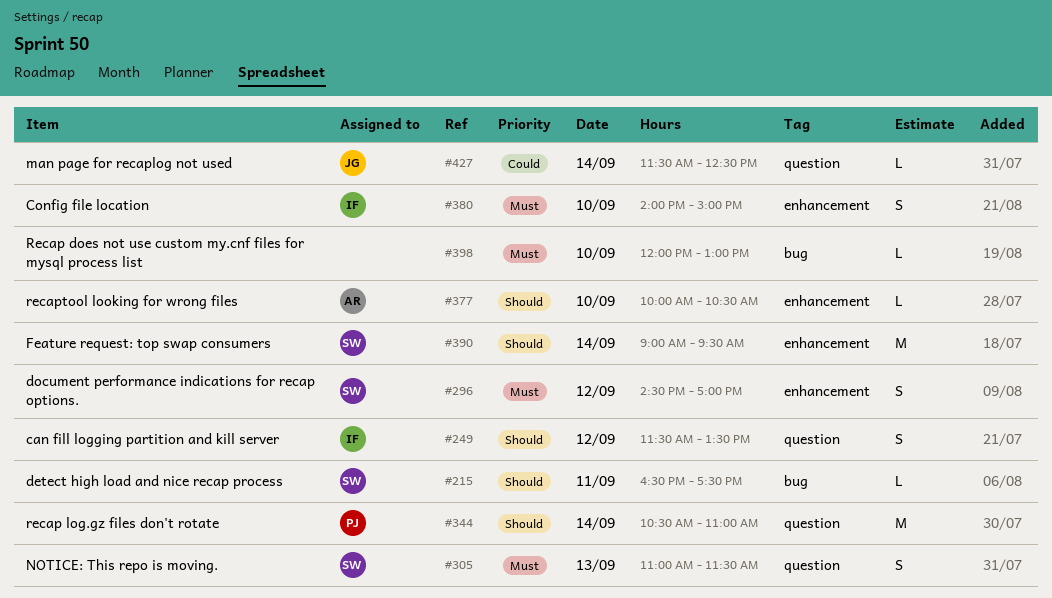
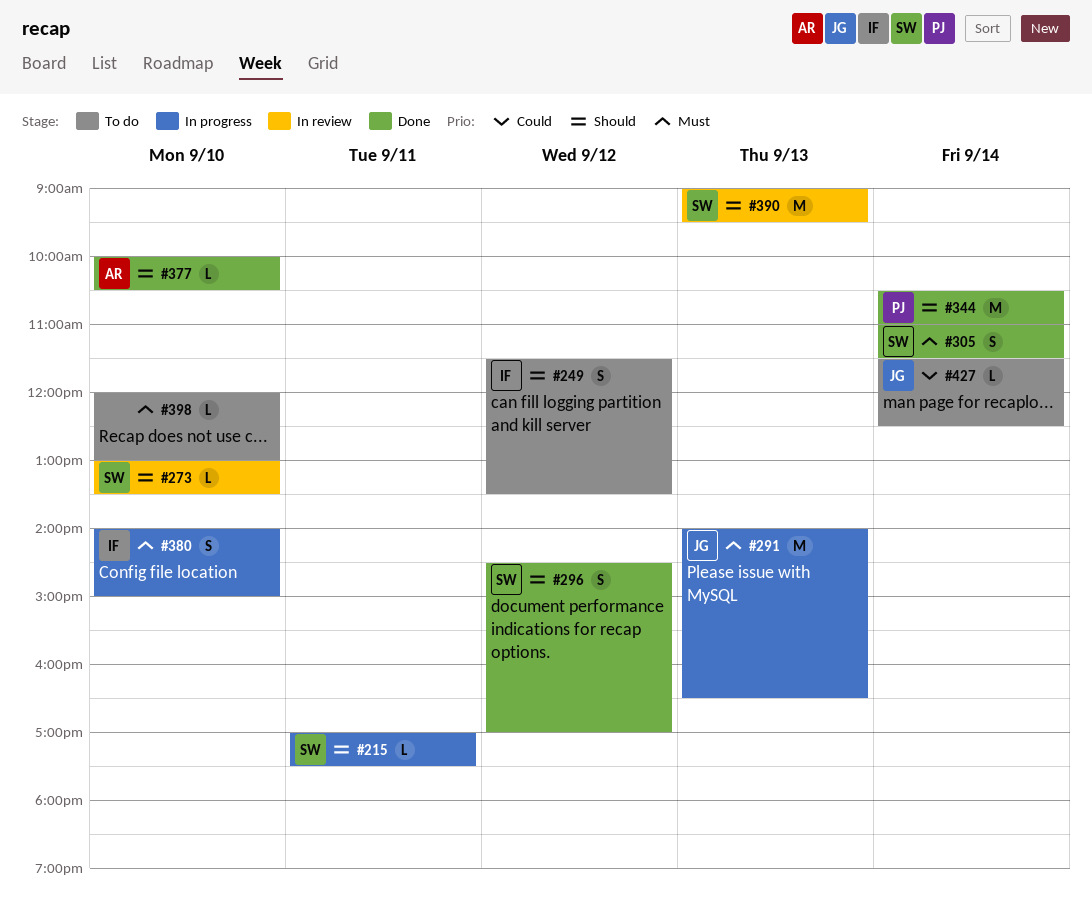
#215, begins: 16:30 -> 17:00
#273: none -> present
#291: none -> present
#296, priority: Must -> Should
#305, day: Sep 13 -> Sep 14
#390, day: Sep 14 -> Sep 13

